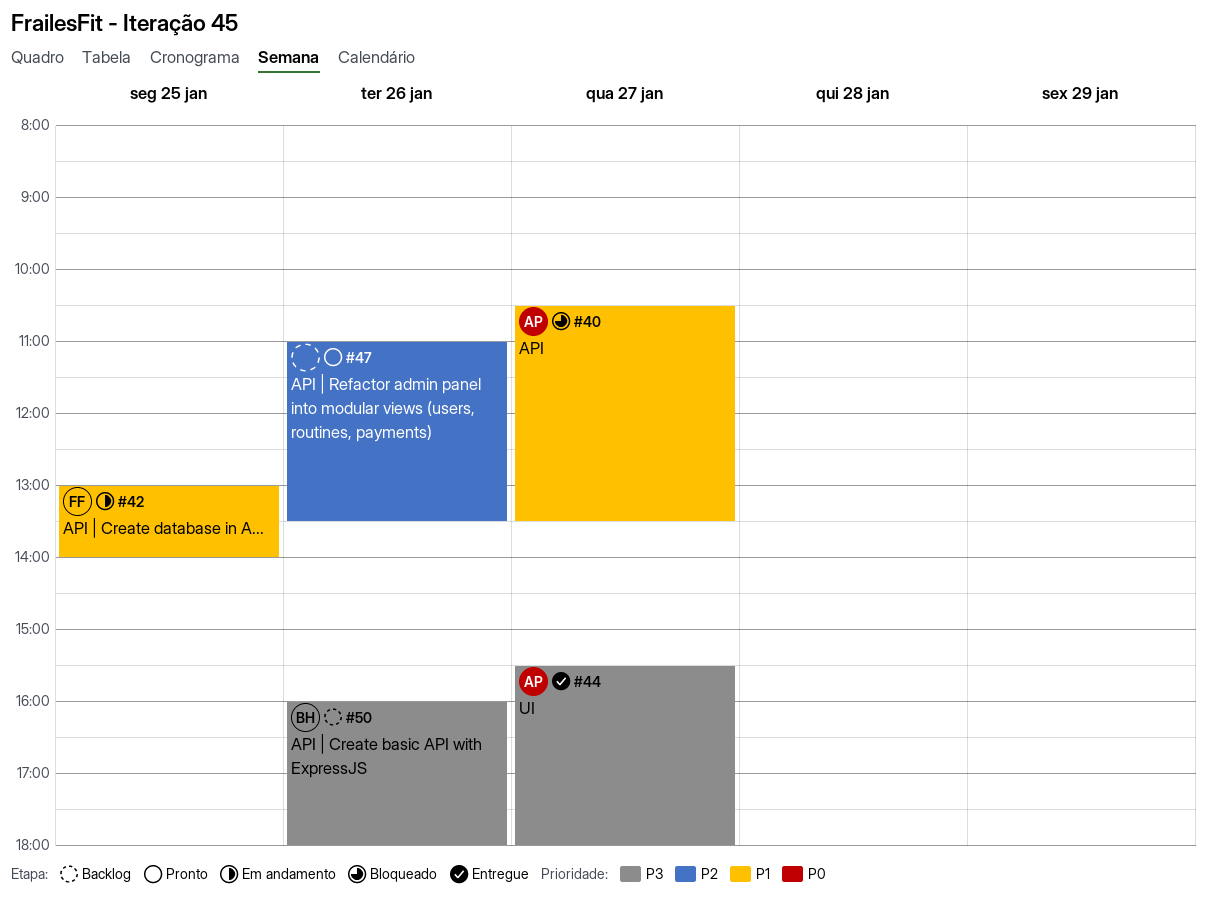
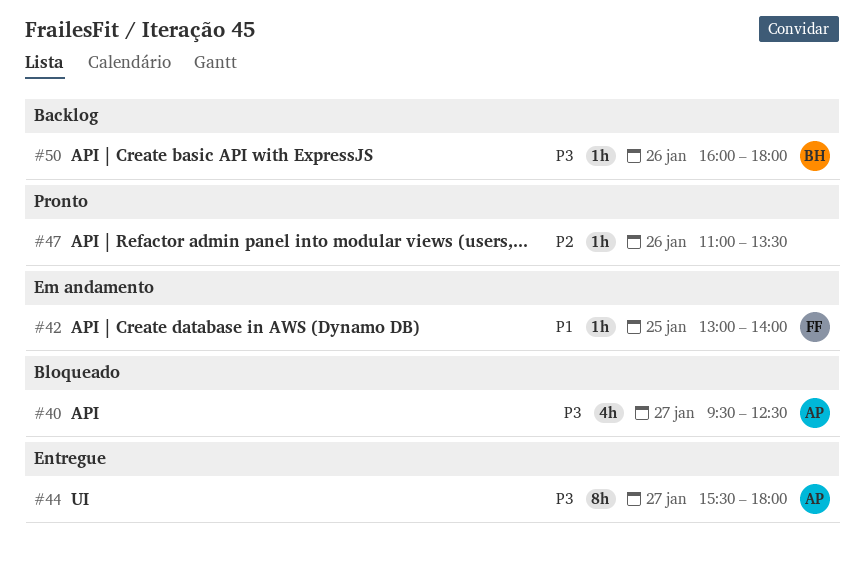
#40, priority: P1 -> P3
#40, begins: 10:30 -> 09:30
#40, ends: 13:30 -> 12:30

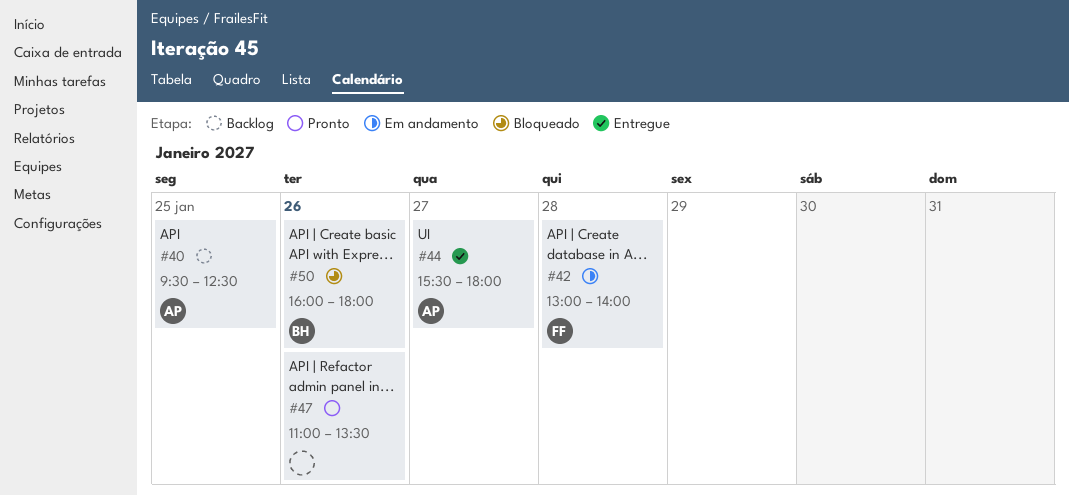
#40, status: Bloqueado -> Backlog
#40, day: Jan 27 -> Jan 25
#42, day: Jan 25 -> Jan 28
#50, status: Backlog -> Bloqueado

